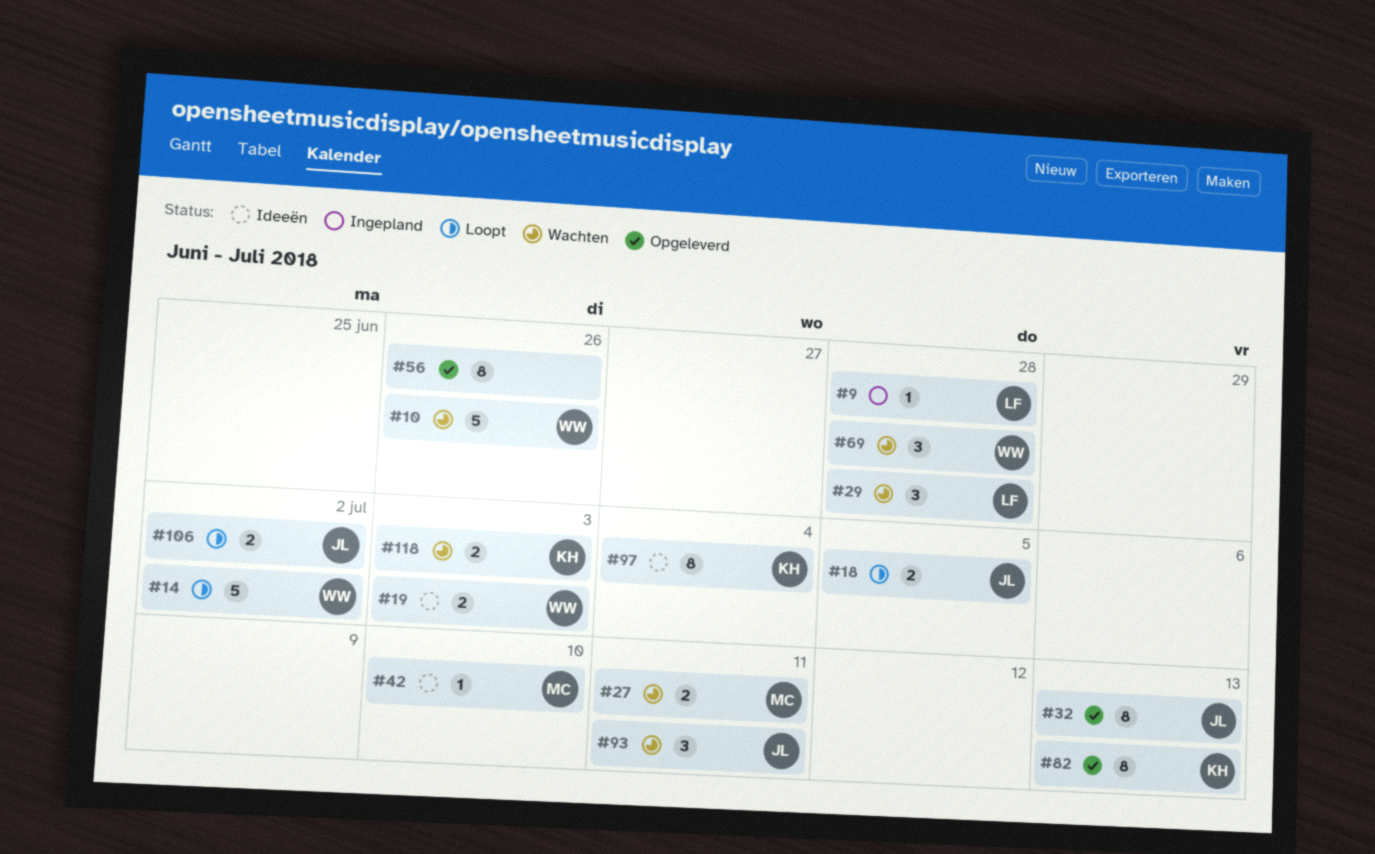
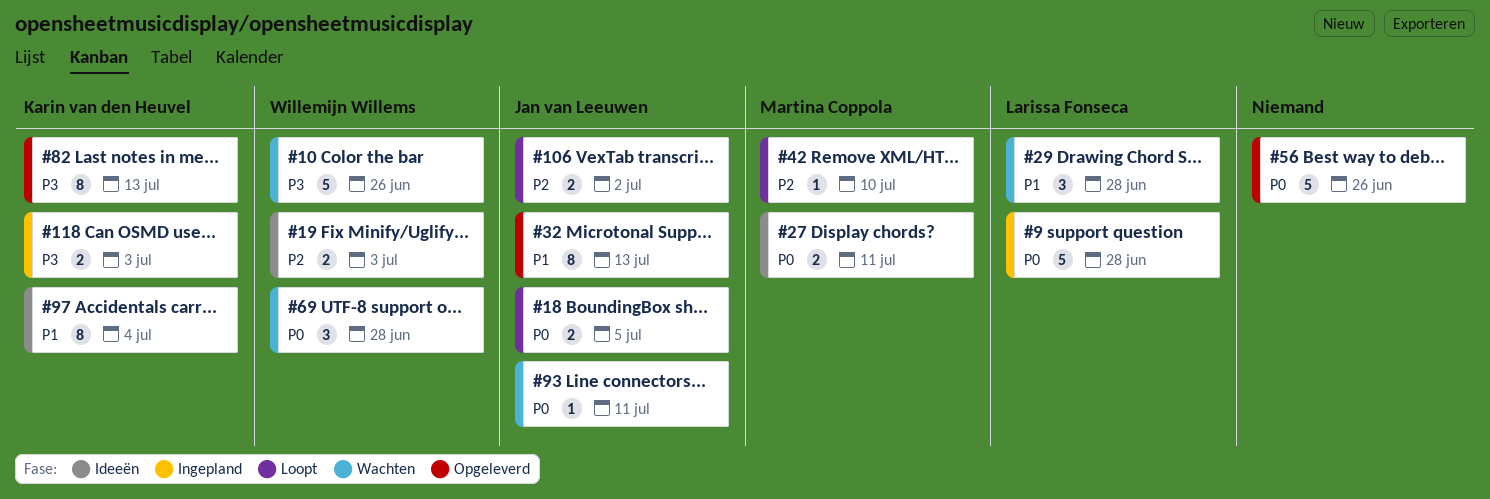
#9, estimate: 1 -> 5
#14: present -> none
#27, status: Wachten -> Ideeën
#42, status: Ideeën -> Loopt
#56, estimate: 8 -> 5
#93, estimate: 3 -> 1
#118, status: Wachten -> Ingepland

